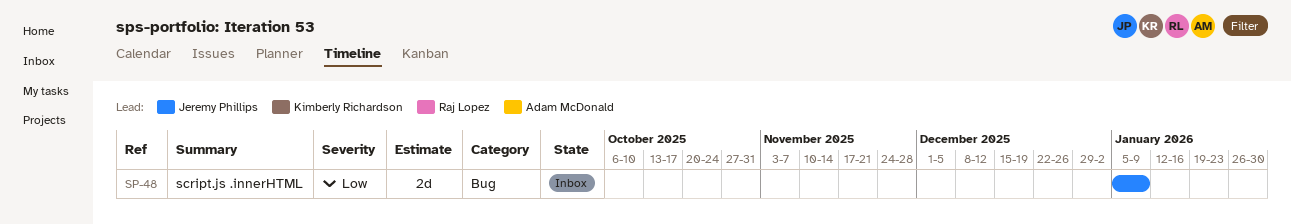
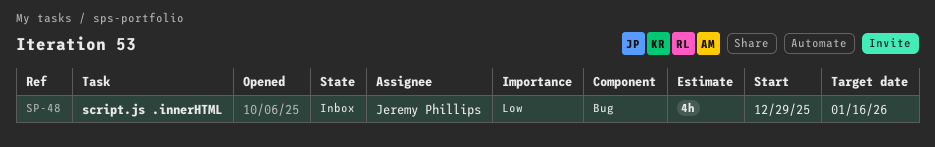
SP-48, estimate: 2d -> 4h
SP-48, start: Jan 5 -> Dec 29
SP-48, due: Jan 9 -> Jan 16

